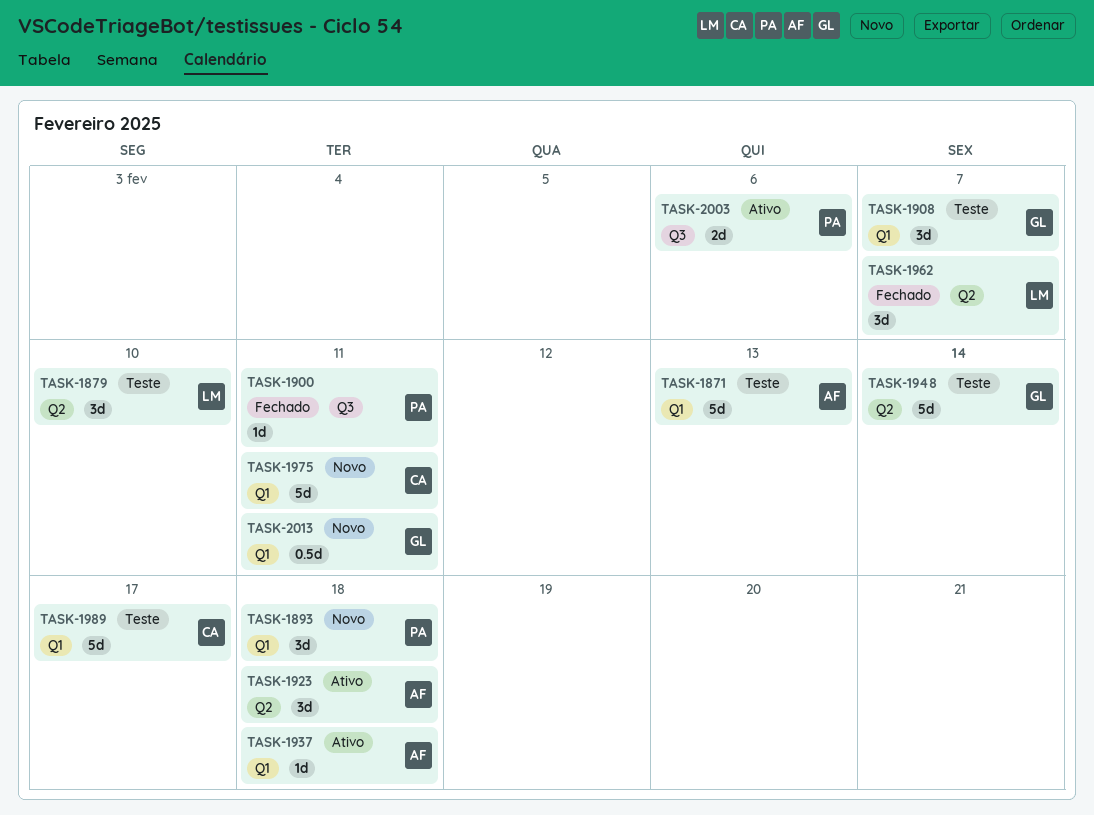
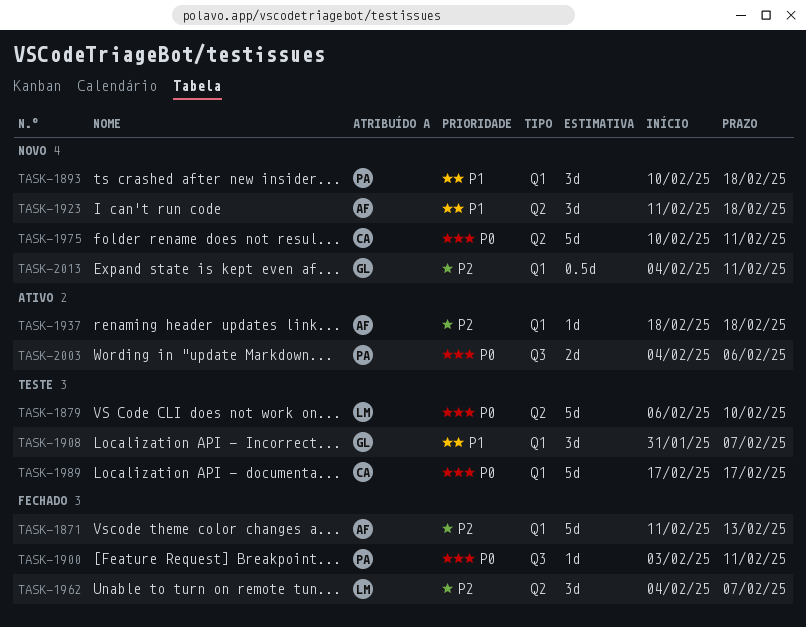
TASK-1871, status: Teste -> Fechado
TASK-1879, estimate: 3d -> 5d
TASK-1923, status: Ativo -> Novo
TASK-1948: present -> none
TASK-1975, label: Q1 -> Q2

